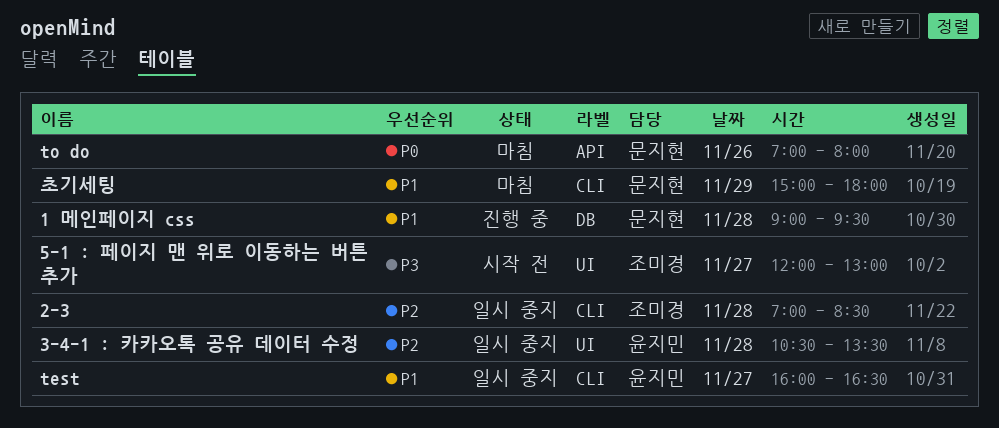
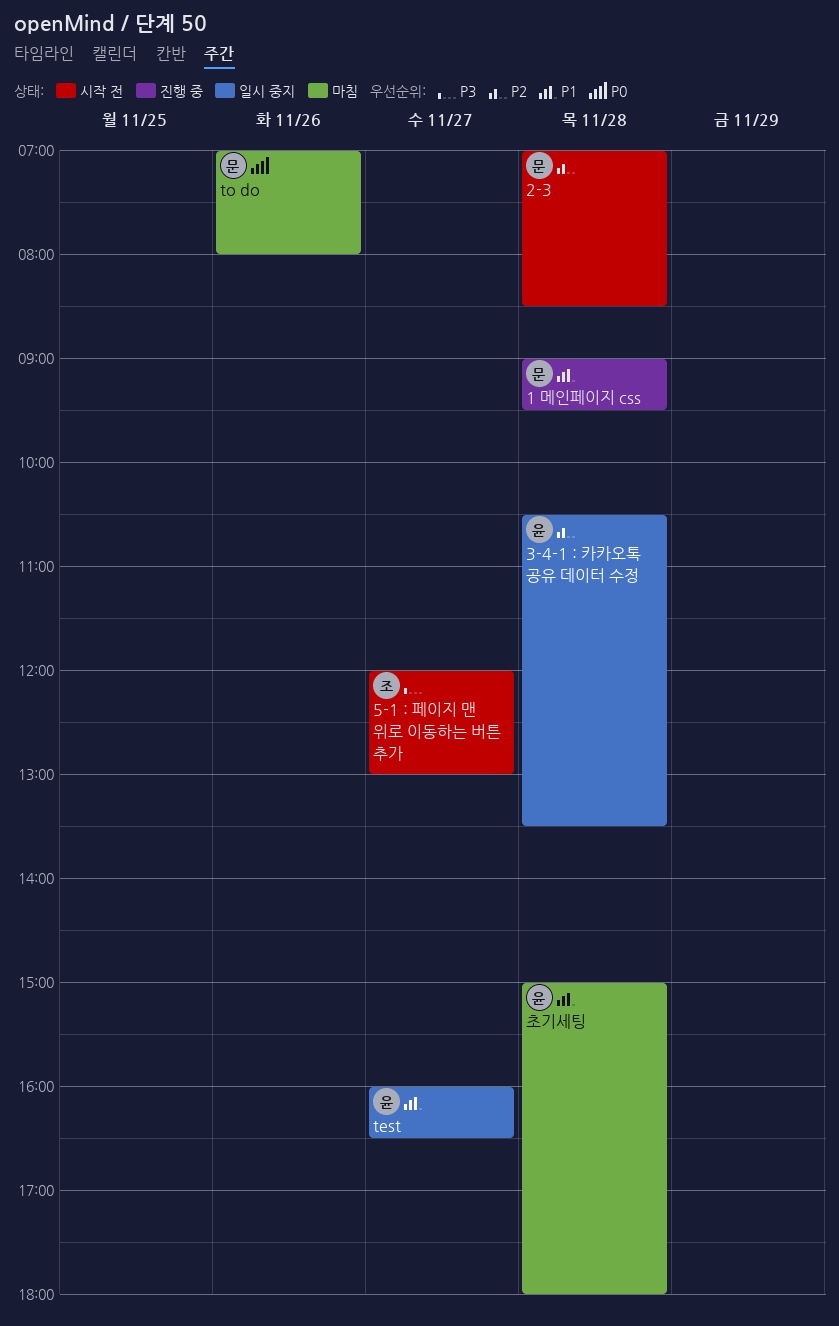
2-3, status: 일시 중지 -> 시작 전
2-3, owner: 조미경 -> 문지현
초기세팅, owner: 문지현 -> 윤지민
초기세팅, day: Nov 29 -> Nov 28

